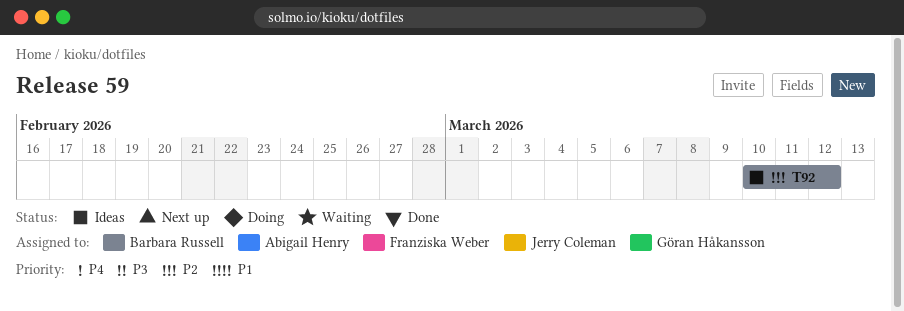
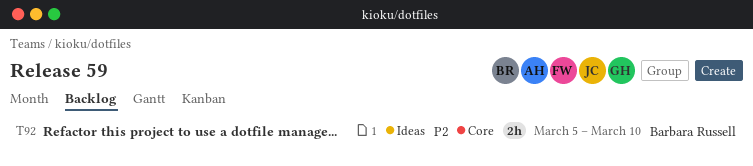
T92, start: Mar 10 -> Mar 5
T92, due: Mar 12 -> Mar 10

